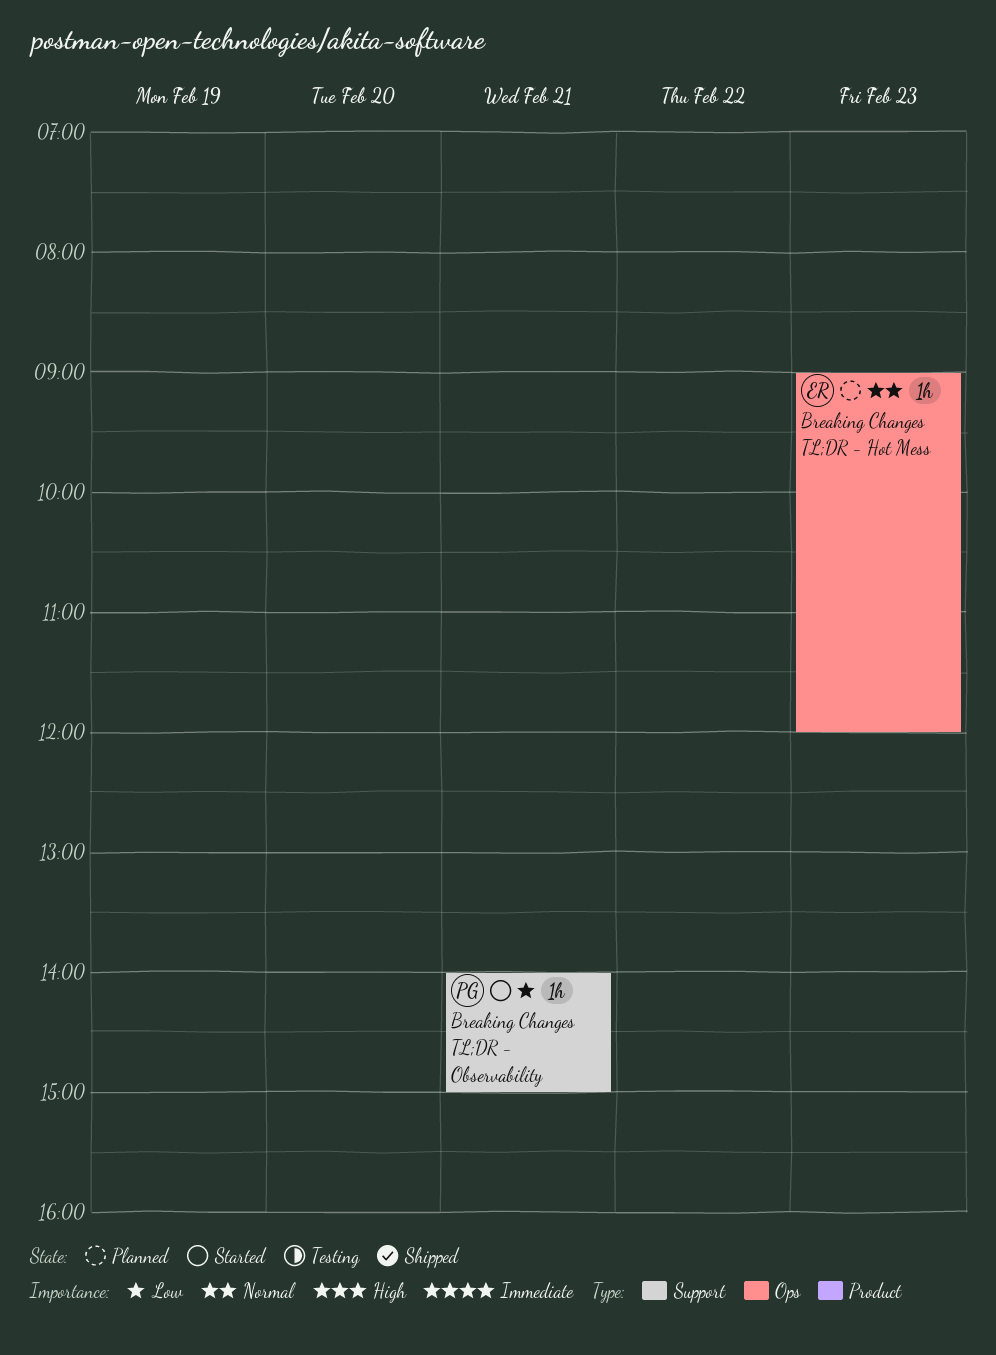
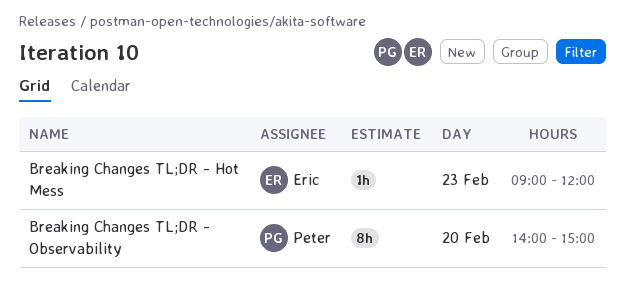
Breaking Changes TL;DR - Observability, estimate: 1h -> 8h
Breaking Changes TL;DR - Observability, day: Feb 21 -> Feb 20

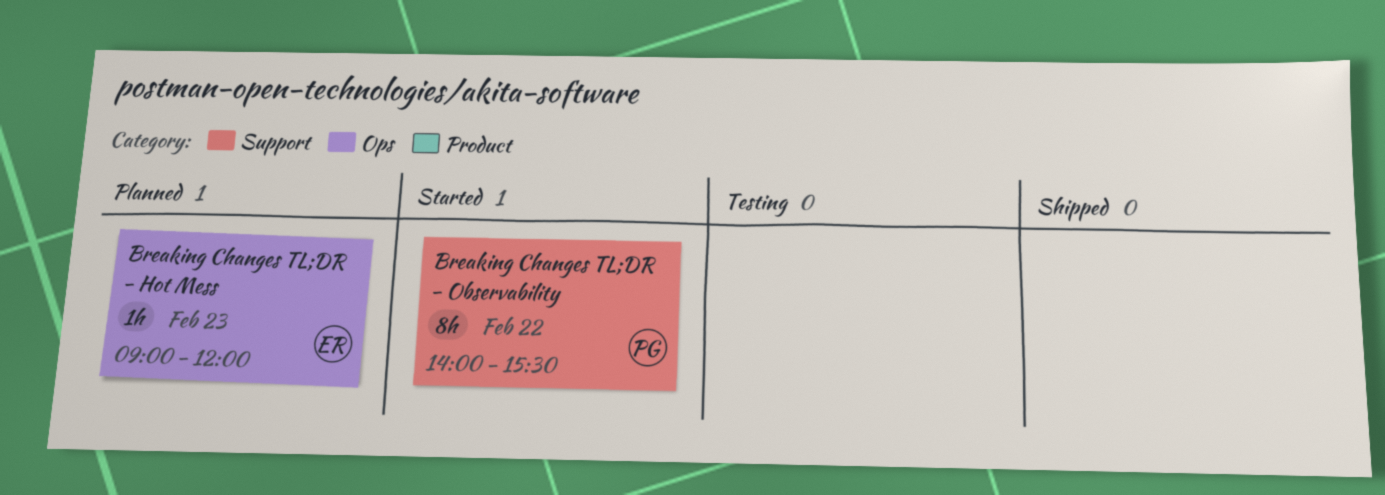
Breaking Changes TL;DR - Observability, day: Feb 20 -> Feb 22
Breaking Changes TL;DR - Observability, ends: 15:00 -> 15:30

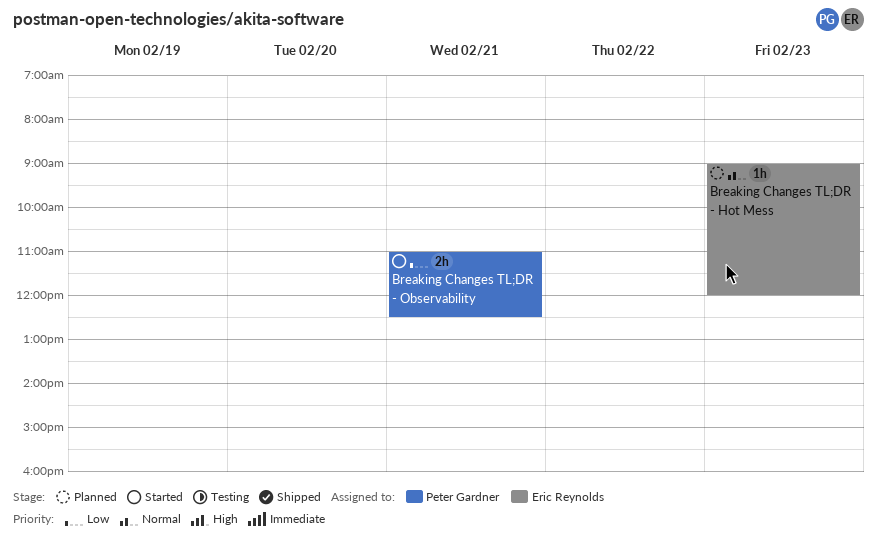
Breaking Changes TL;DR - Observability, estimate: 8h -> 2h
Breaking Changes TL;DR - Observability, day: Feb 22 -> Feb 21
Breaking Changes TL;DR - Observability, begins: 14:00 -> 11:00
Breaking Changes TL;DR - Observability, ends: 15:30 -> 12:30

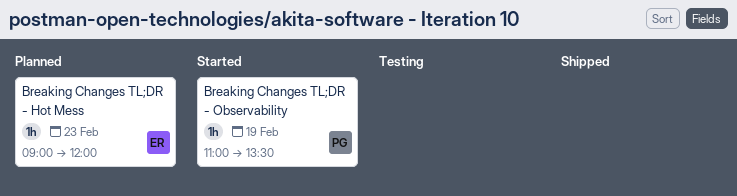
Breaking Changes TL;DR - Observability, estimate: 2h -> 1h
Breaking Changes TL;DR - Observability, day: Feb 21 -> Feb 19
Breaking Changes TL;DR - Observability, ends: 12:30 -> 13:30

